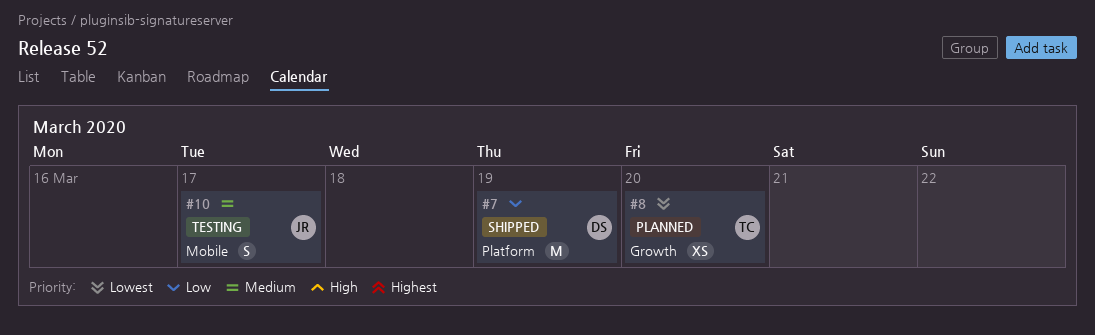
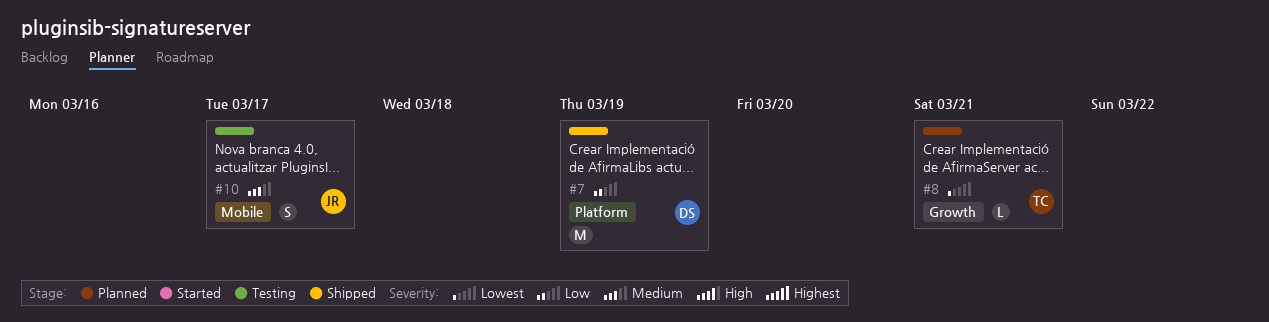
#8, estimate: XS -> L
#8, due: Mar 20 -> Mar 21

